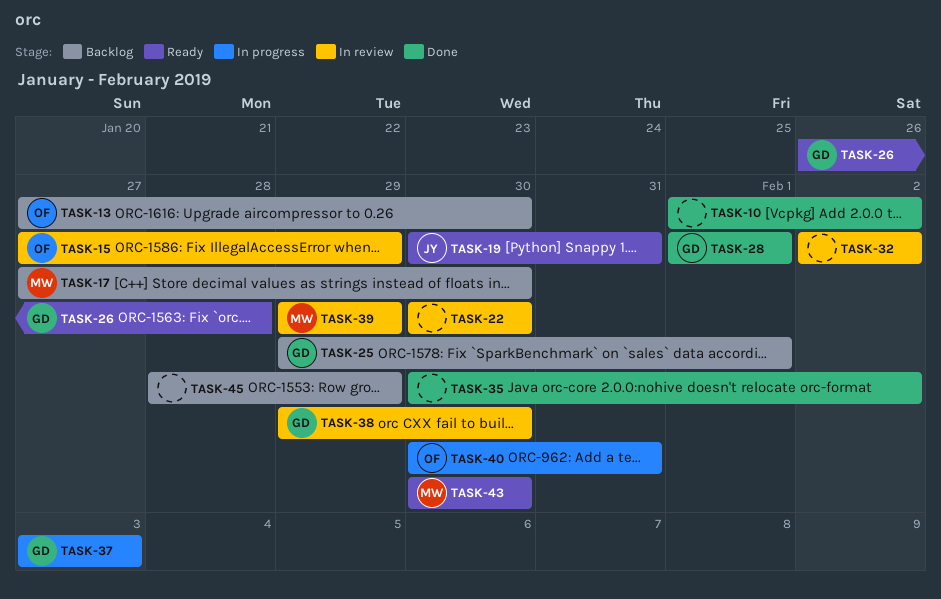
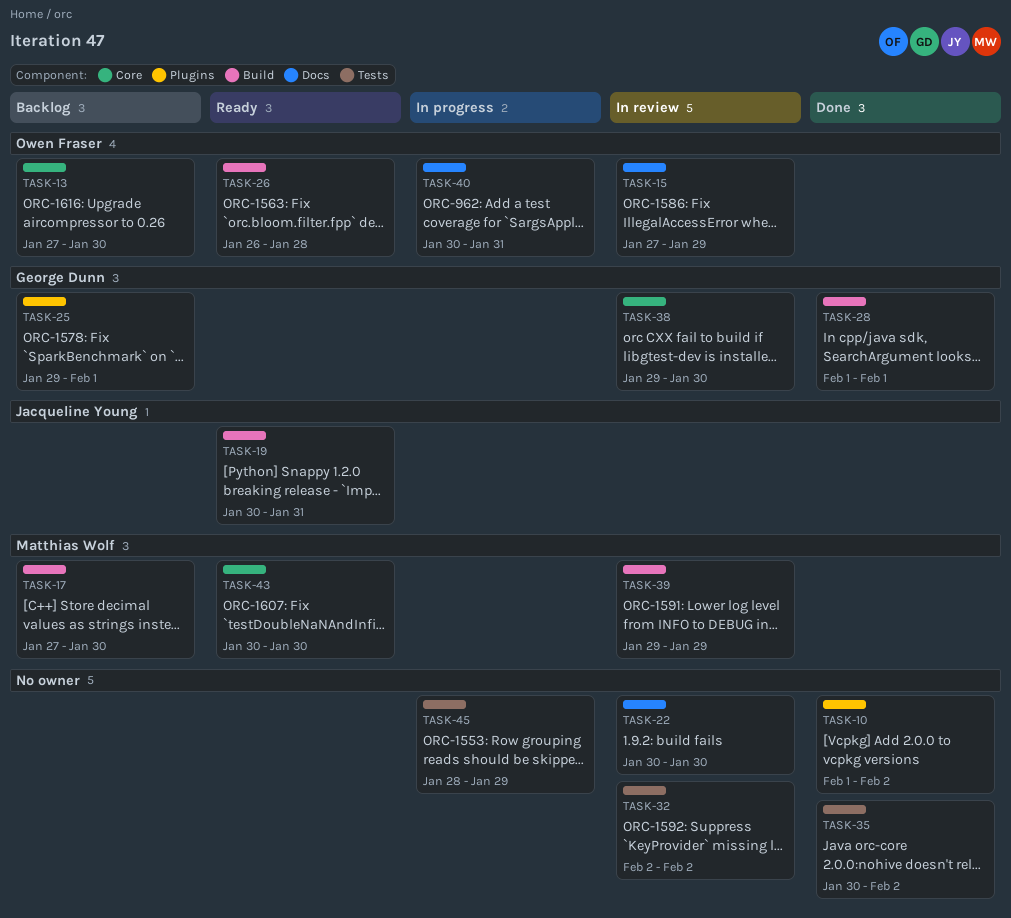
TASK-26, owner: George Dunn -> Owen Fraser
TASK-37: present -> none
TASK-45, status: Backlog -> In progress

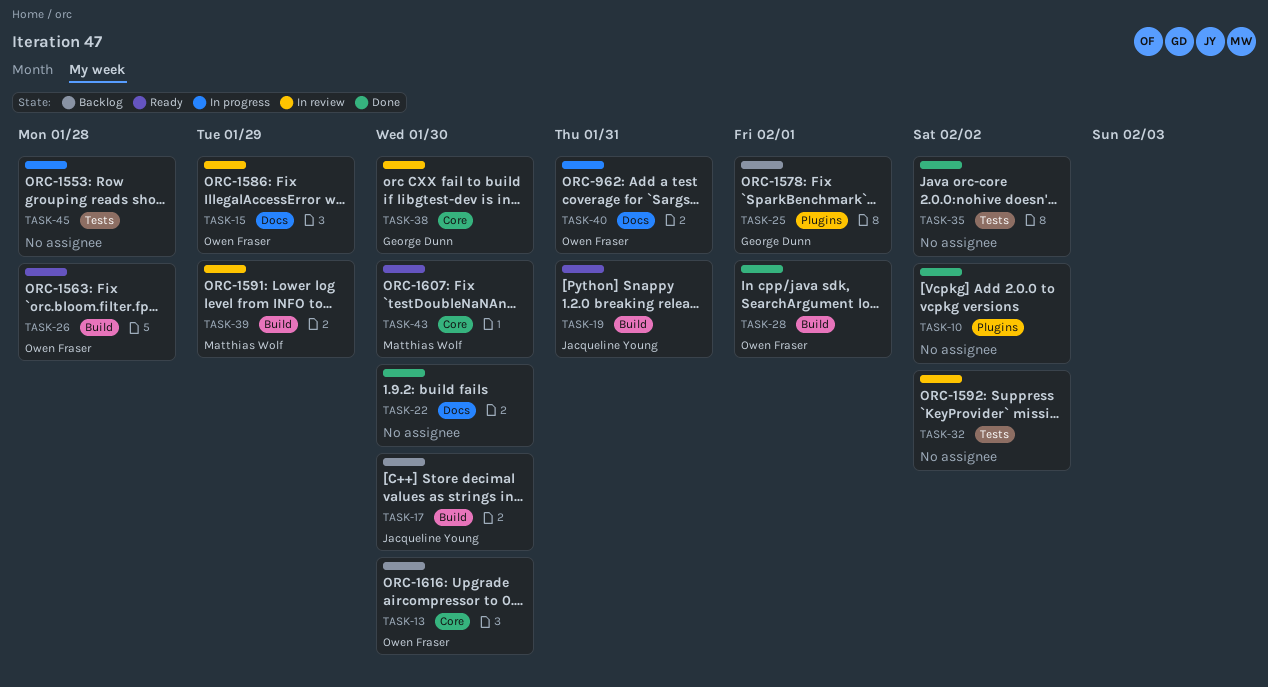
TASK-17, owner: Matthias Wolf -> Jacqueline Young
TASK-22, status: In review -> Done
TASK-28, owner: George Dunn -> Owen Fraser
TASK-45, due: Jan 29 -> Jan 28

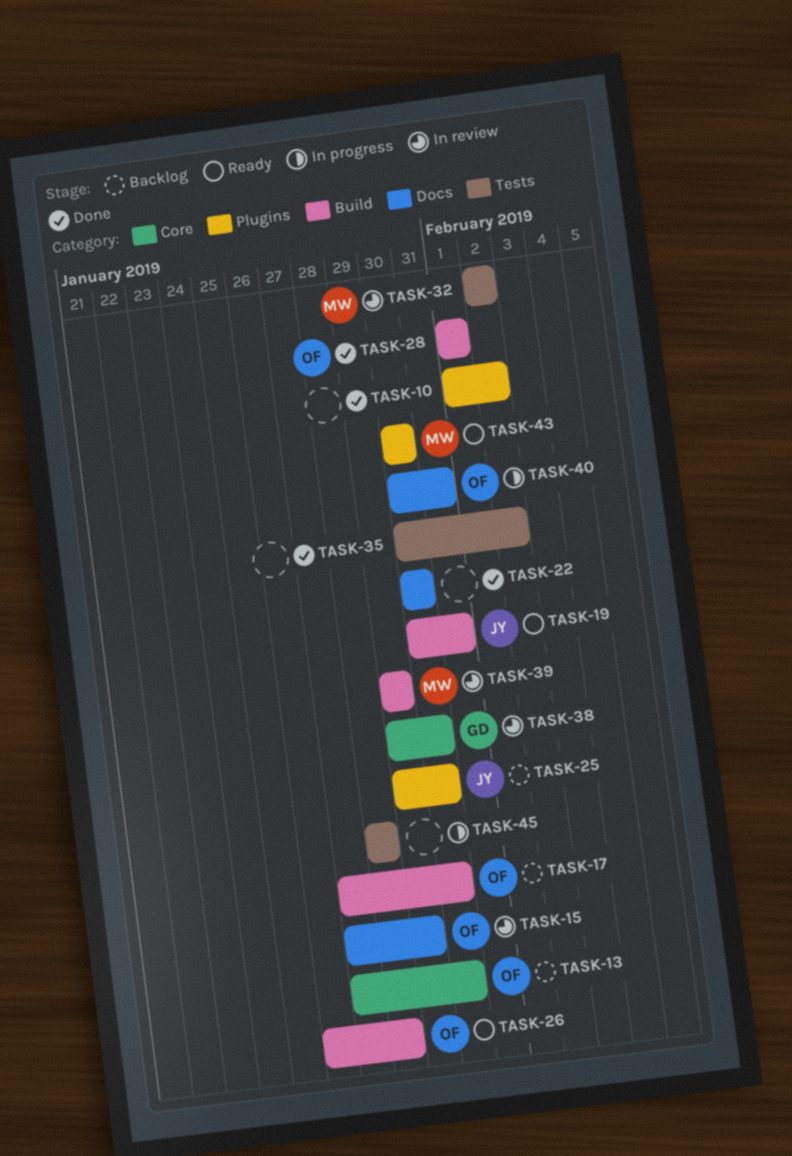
TASK-17, owner: Jacqueline Young -> Owen Fraser
TASK-25, owner: George Dunn -> Jacqueline Young
TASK-25, due: Feb 1 -> Jan 30
TASK-32, owner: none -> Matthias Wolf
TASK-43, label: Core -> Plugins

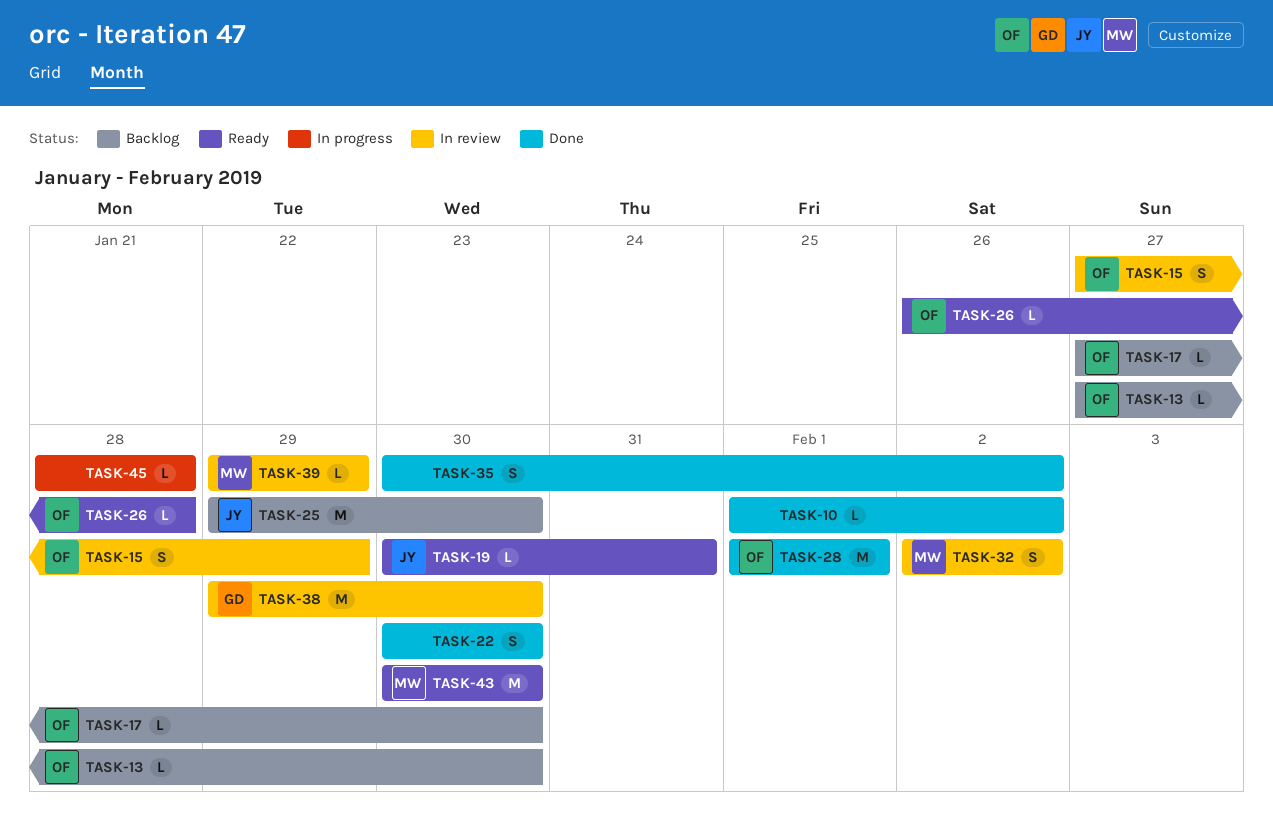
TASK-40: present -> none

